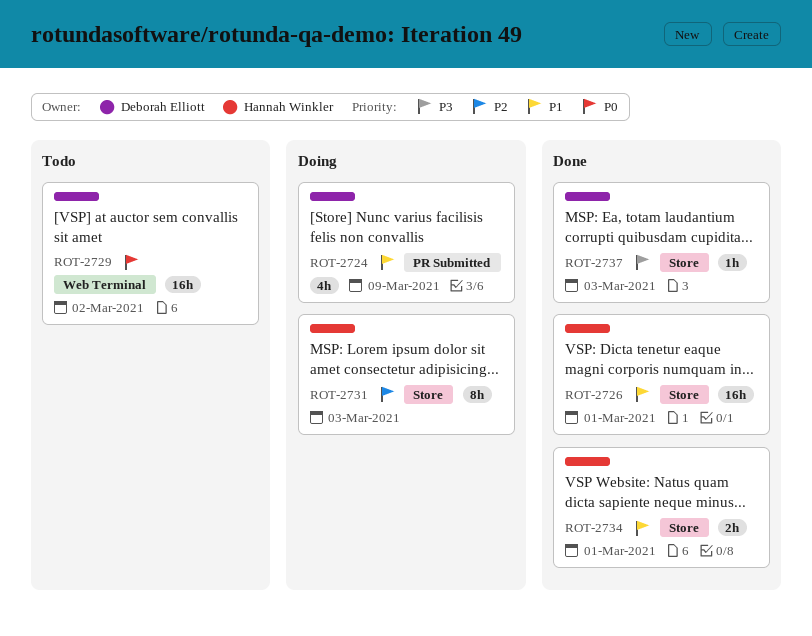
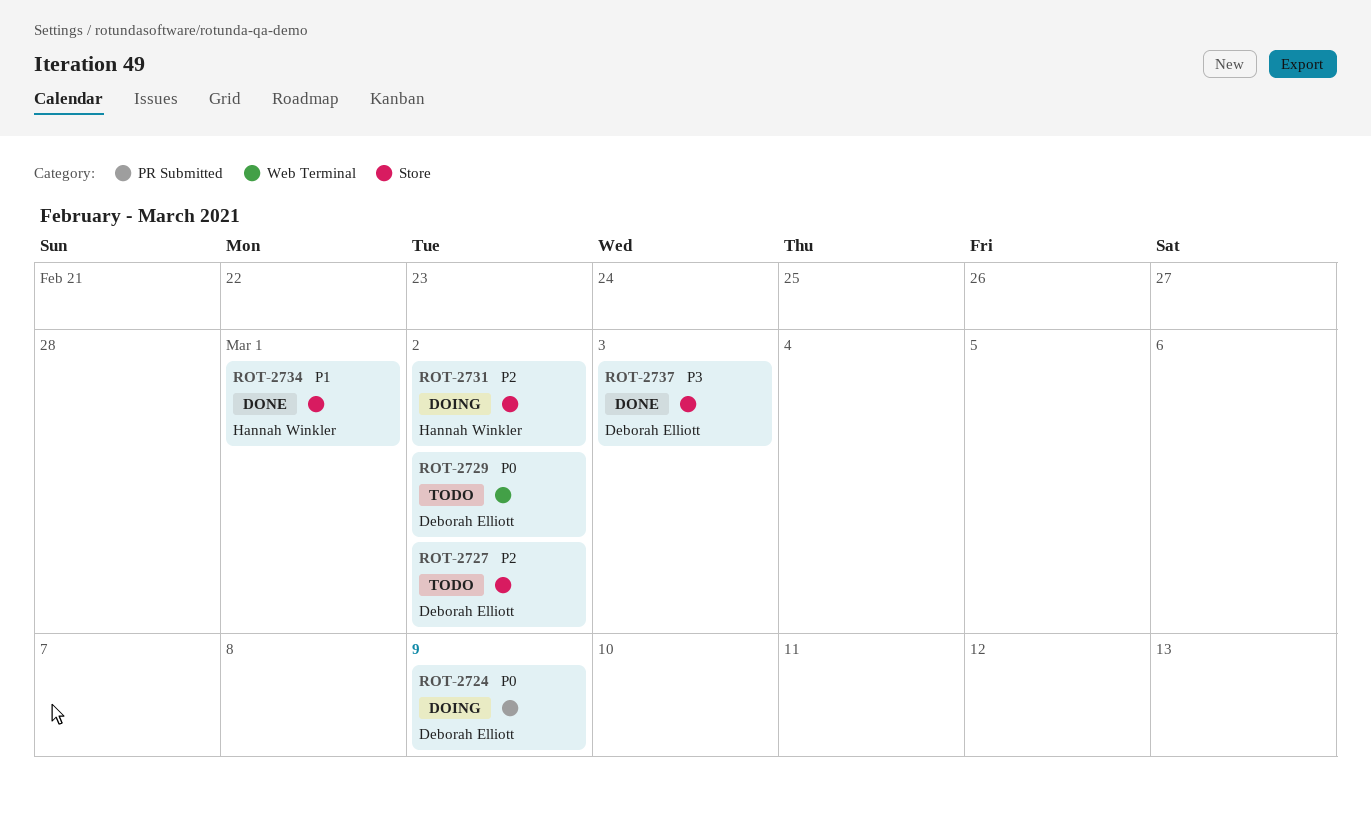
ROT-2724, priority: P1 -> P0
ROT-2726: present -> none
ROT-2727: none -> present
ROT-2731, due: Mar 3 -> Mar 2

